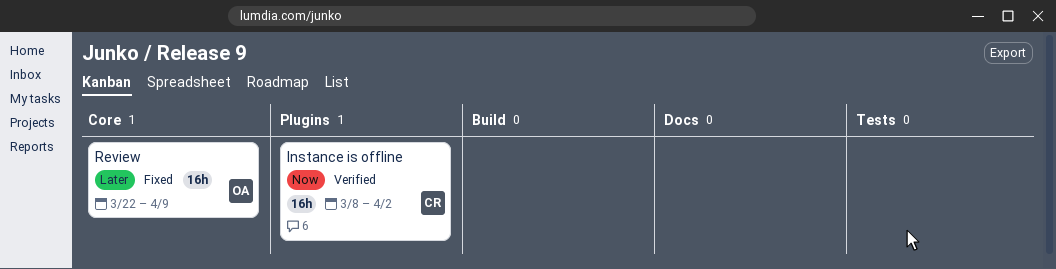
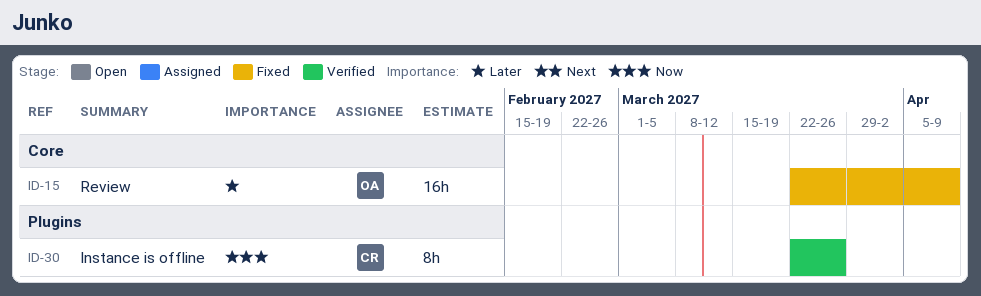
Instance is offline, estimate: 16h -> 8h
Instance is offline, start: Mar 8 -> Mar 22
Instance is offline, due: Apr 2 -> Mar 26

